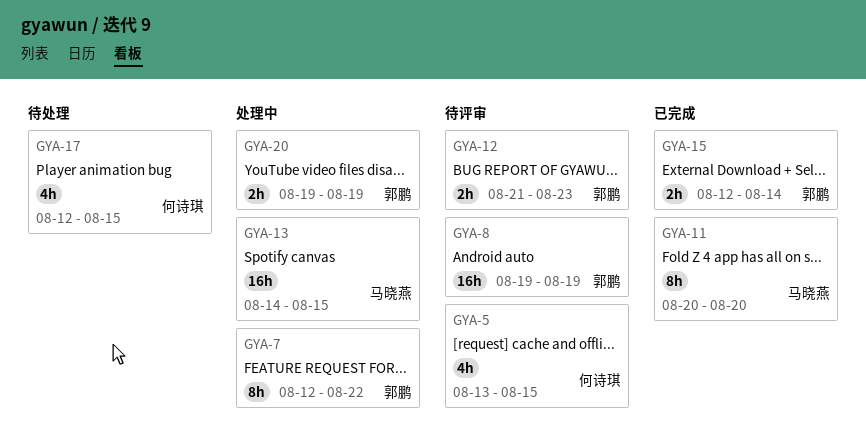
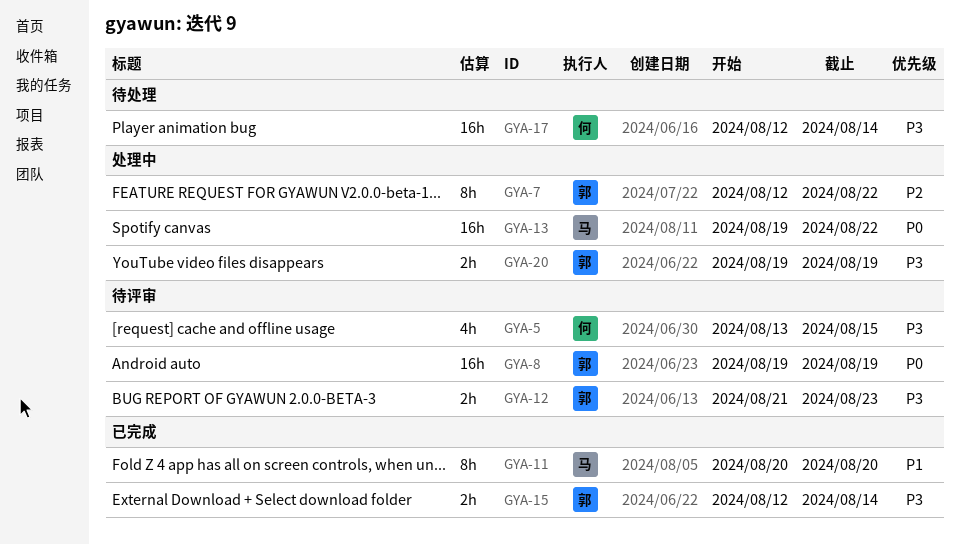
GYA-13, start: Aug 14 -> Aug 19
GYA-13, due: Aug 15 -> Aug 22
GYA-17, estimate: 4h -> 16h
GYA-17, due: Aug 15 -> Aug 14

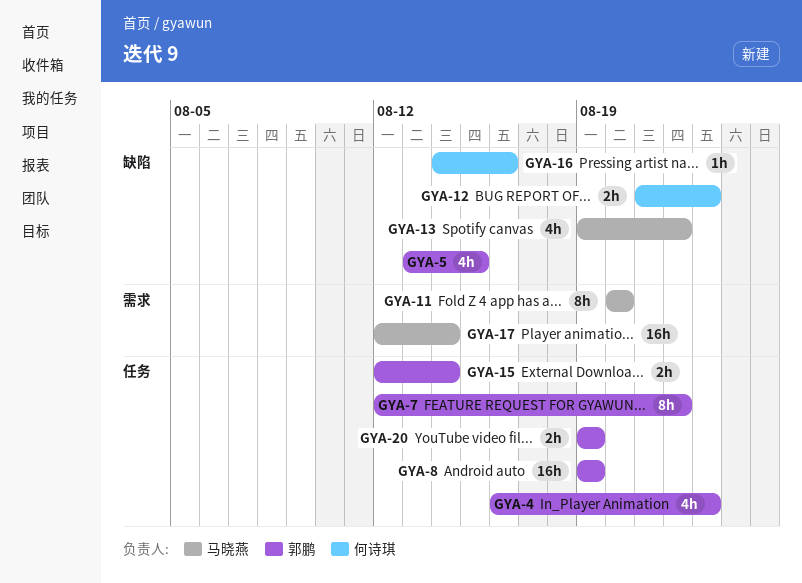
GYA-4: none -> present
GYA-5, owner: 何诗琪 -> 郭鹏
GYA-12, owner: 郭鹏 -> 何诗琪
GYA-13, estimate: 16h -> 4h
GYA-16: none -> present
GYA-17, owner: 何诗琪 -> 马晓燕

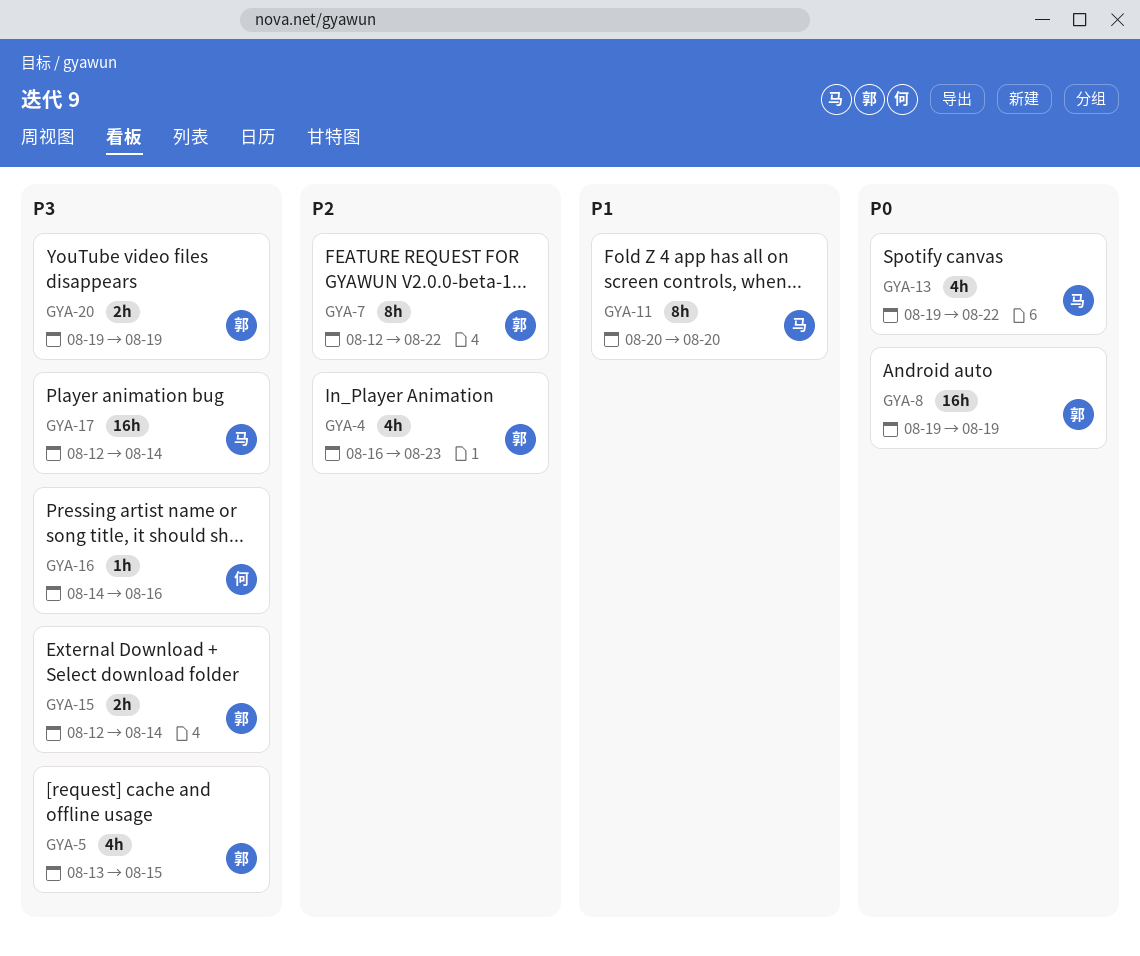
GYA-12: present -> none

